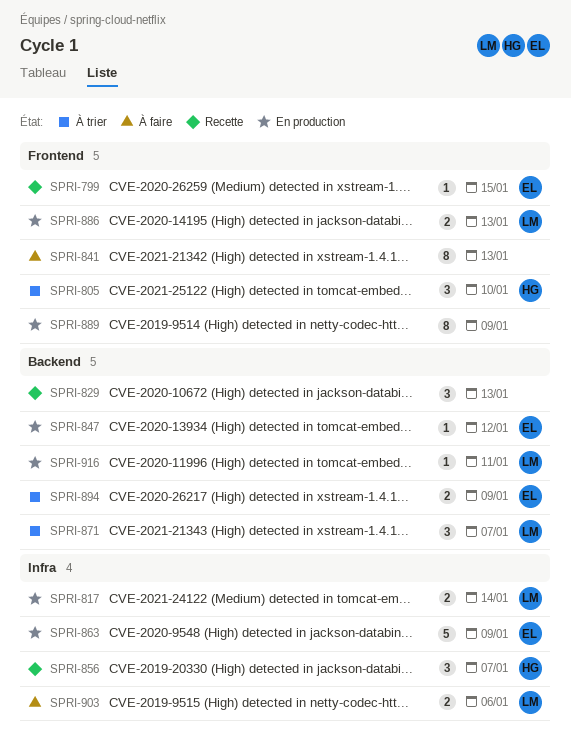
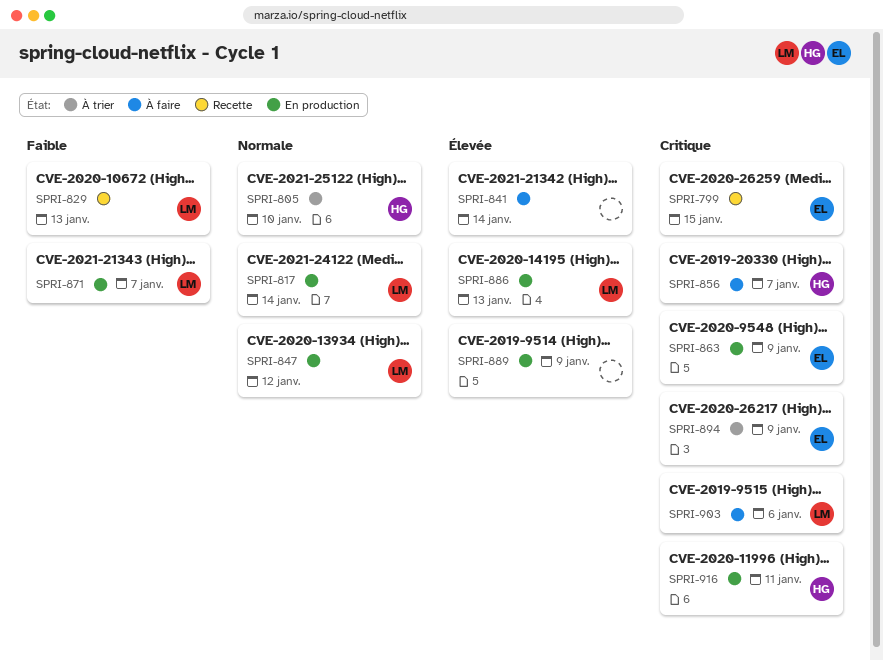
SPRI-829, owner: none -> LM
SPRI-841, due: Jan 13 -> Jan 14
SPRI-847, owner: EL -> LM
SPRI-856, status: Recette -> À faire
SPRI-871, status: À trier -> En production
SPRI-916, owner: LM -> HG

